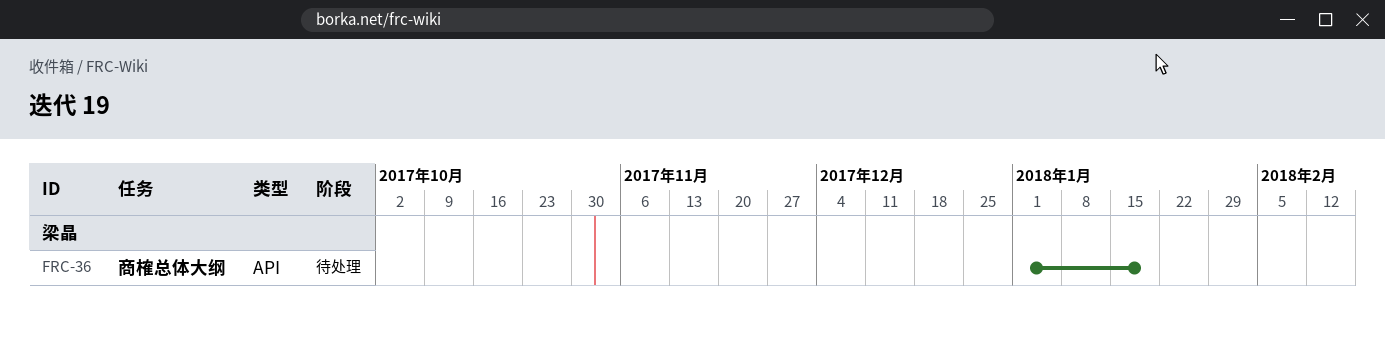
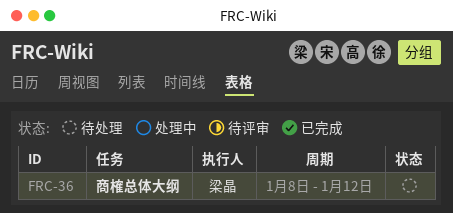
FRC-36, start: Jan 1 -> Jan 8
FRC-36, due: Jan 19 -> Jan 12

